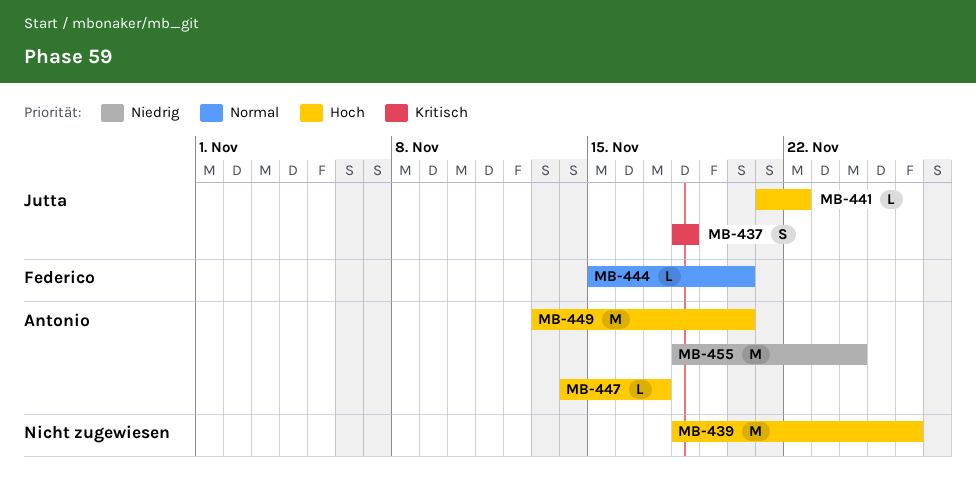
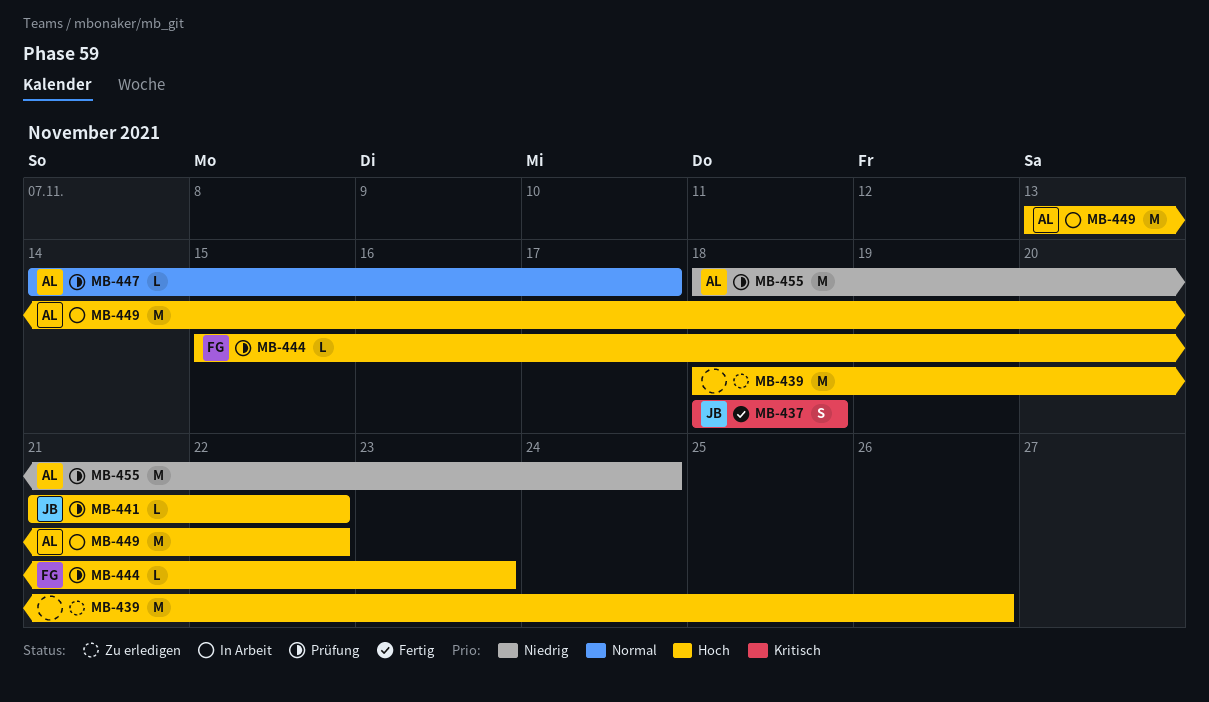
MB-444, priority: Normal -> Hoch
MB-444, due: Nov 20 -> Nov 23
MB-447, priority: Hoch -> Normal
MB-449, due: Nov 20 -> Nov 22

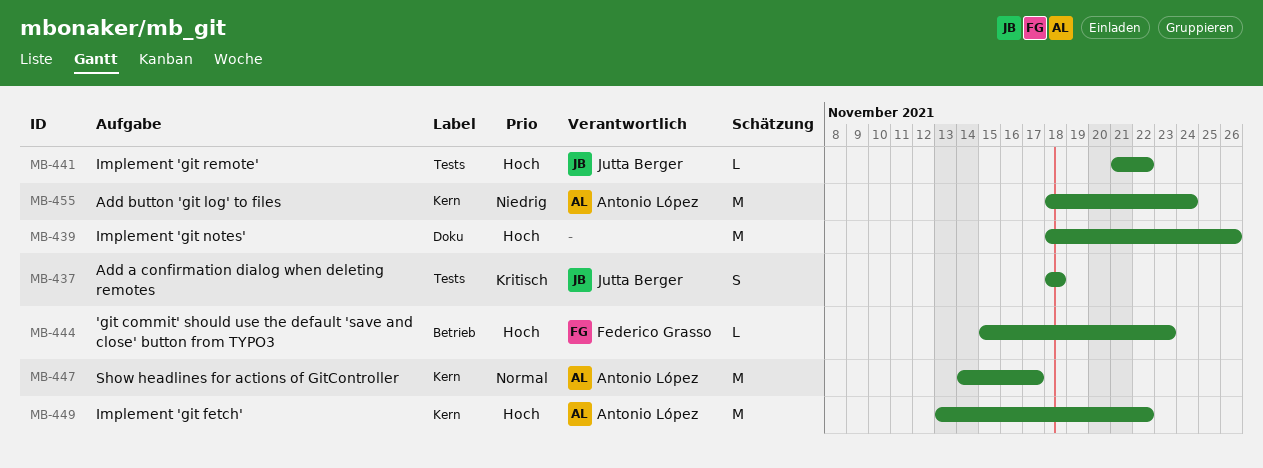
MB-447, estimate: L -> M

